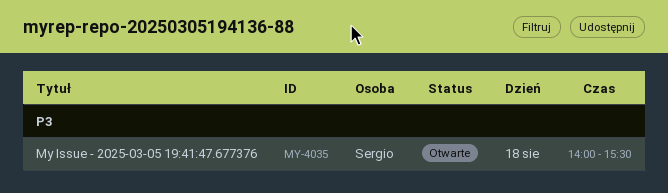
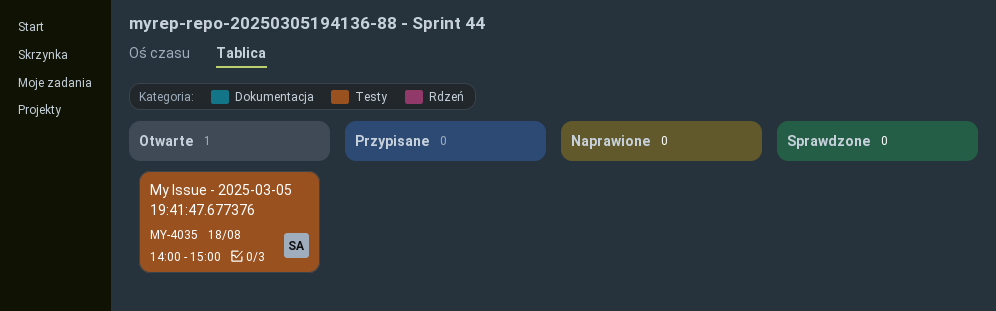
MY-4035, ends: 15:30 -> 15:00

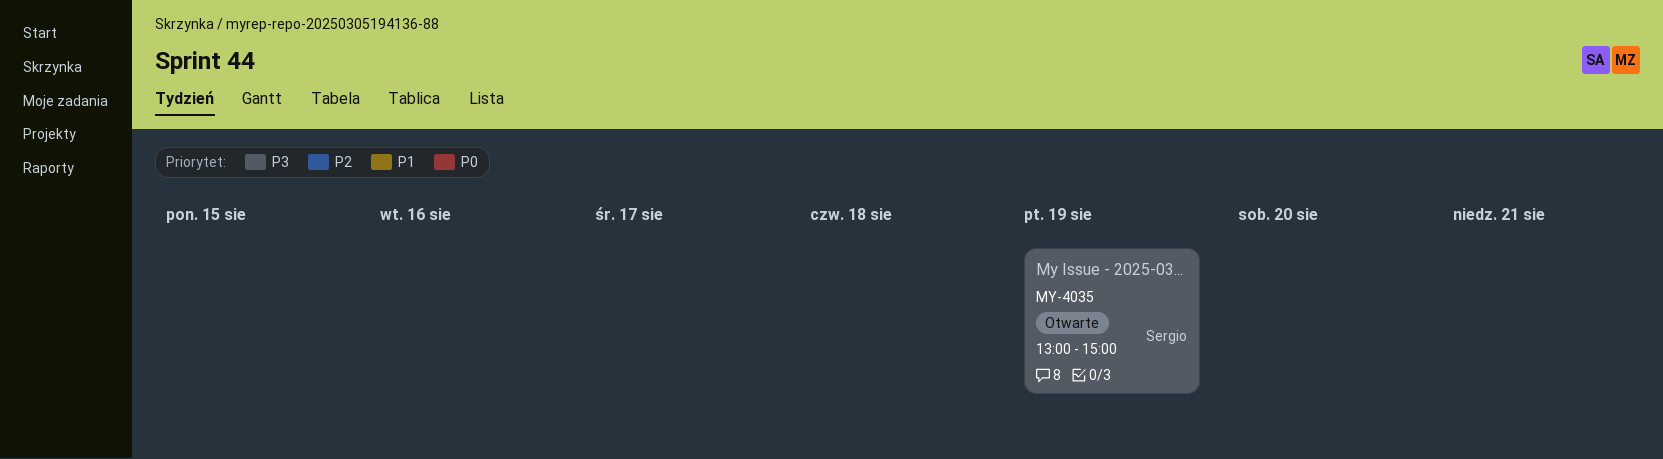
MY-4035, day: Aug 18 -> Aug 19
MY-4035, begins: 14:00 -> 13:00

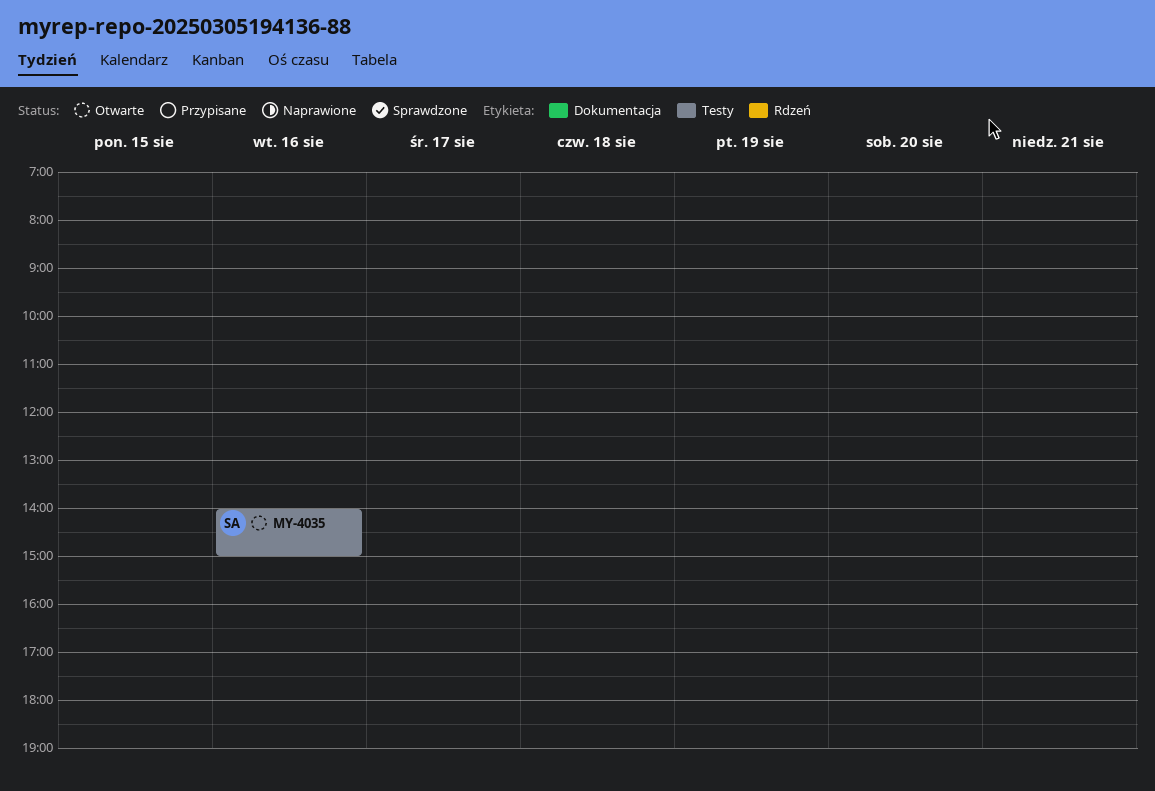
MY-4035, day: Aug 19 -> Aug 16
MY-4035, begins: 13:00 -> 14:00

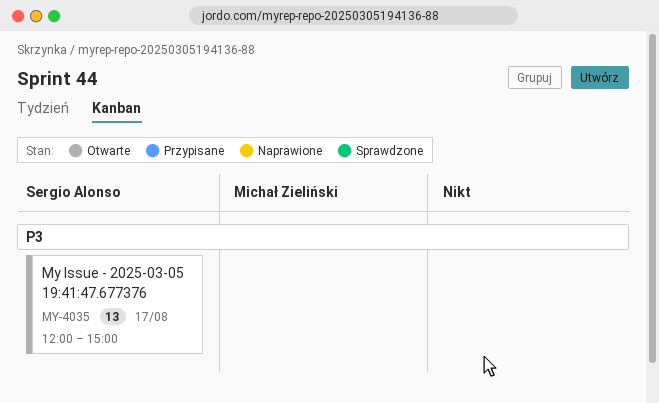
MY-4035, day: Aug 16 -> Aug 17
MY-4035, begins: 14:00 -> 12:00

